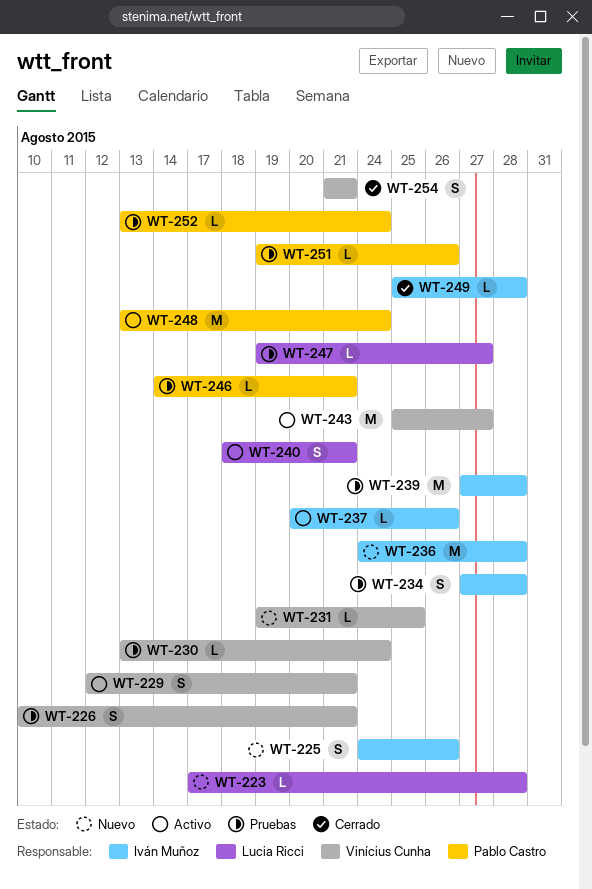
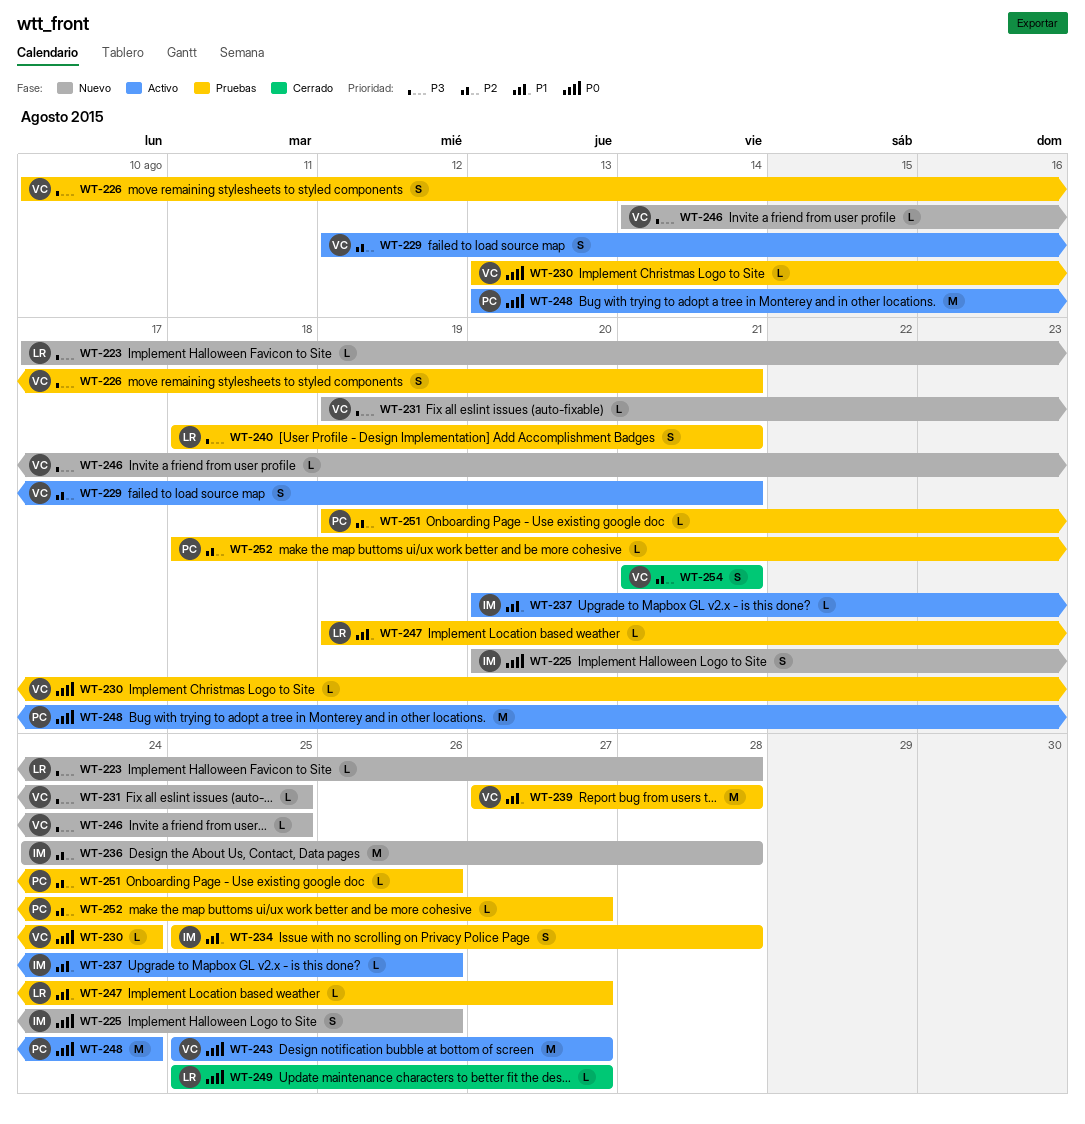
WT-225, start: Aug 24 -> Aug 20
WT-234, start: Aug 27 -> Aug 25
WT-239, owner: Iván Muñoz -> Vinícius Cunha
WT-240, status: Activo -> Pruebas
WT-246, status: Pruebas -> Nuevo
WT-246, owner: Pablo Castro -> Vinícius Cunha
WT-246, due: Aug 21 -> Aug 25
WT-249, owner: Iván Muñoz -> Lucia Ricci
WT-249, due: Aug 28 -> Aug 27
WT-252, start: Aug 13 -> Aug 18
WT-252, due: Aug 24 -> Aug 27

